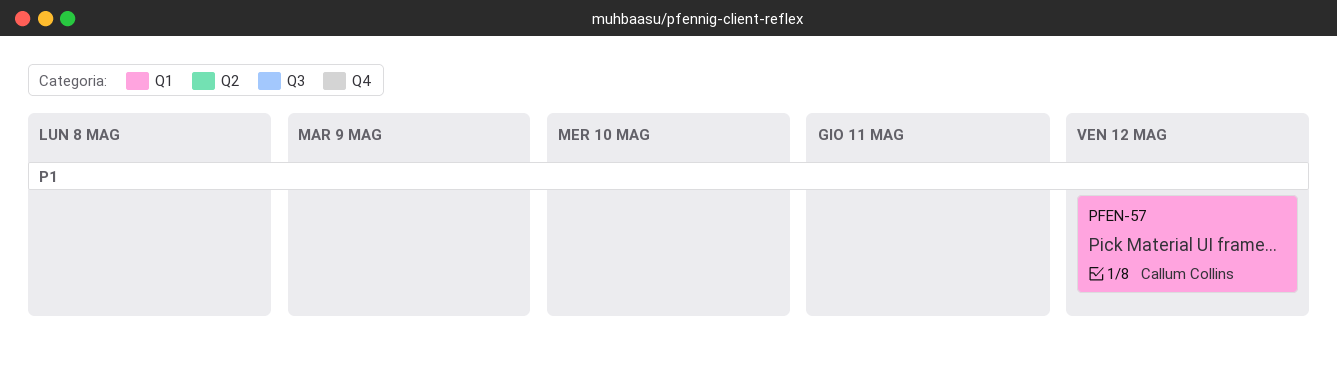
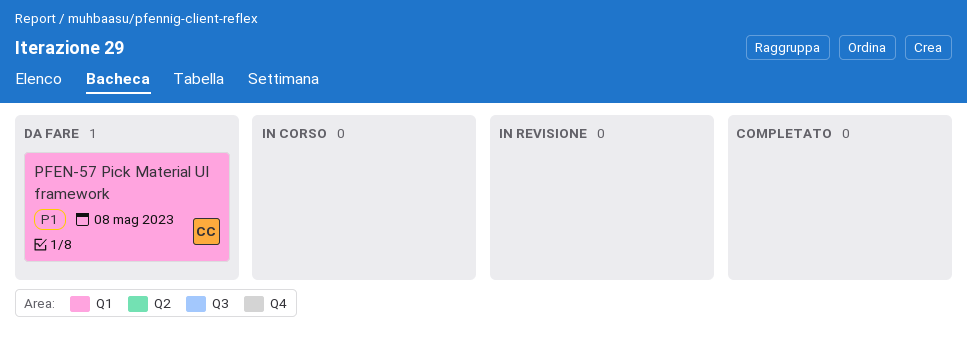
PFEN-57, due: May 12 -> May 8

